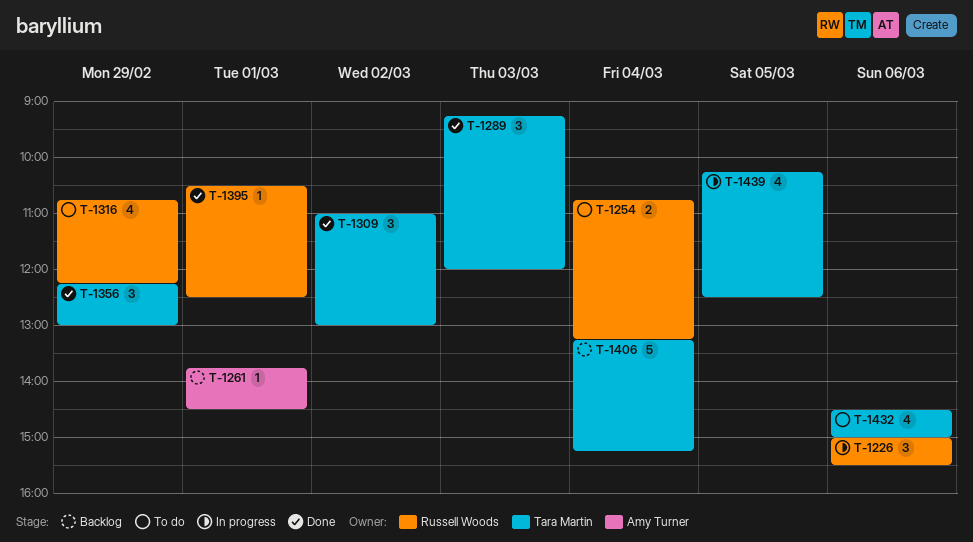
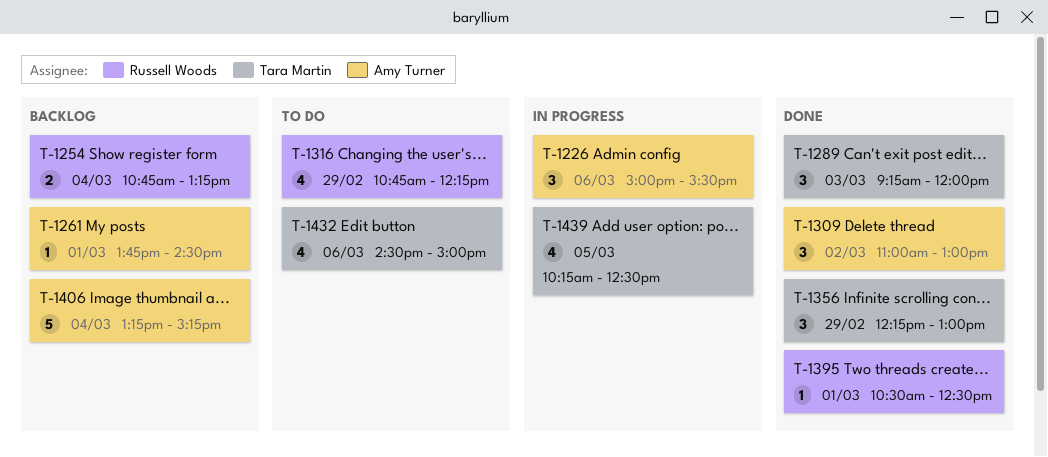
T-1226, owner: Russell Woods -> Amy Turner
T-1254, status: To do -> Backlog
T-1309, owner: Tara Martin -> Amy Turner
T-1406, owner: Tara Martin -> Amy Turner

